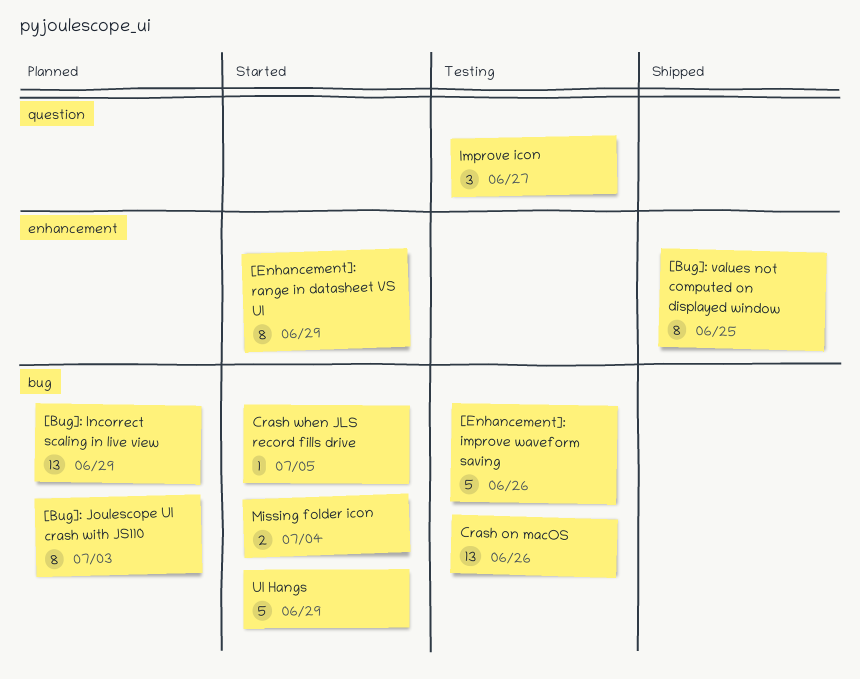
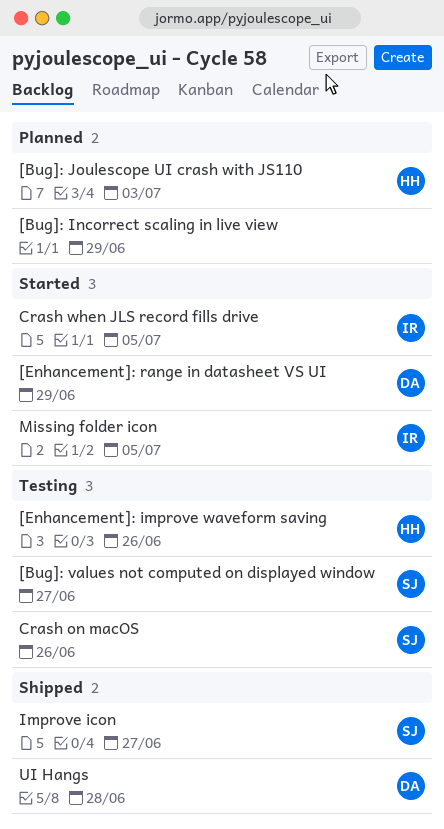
[Bug]: values not computed on displayed window, status: Shipped -> Testing
[Bug]: values not computed on displayed window, due: Jun 25 -> Jun 27
Improve icon, status: Testing -> Shipped
Missing folder icon, due: Jul 4 -> Jul 5
UI Hangs, status: Started -> Shipped
UI Hangs, due: Jun 29 -> Jun 28

